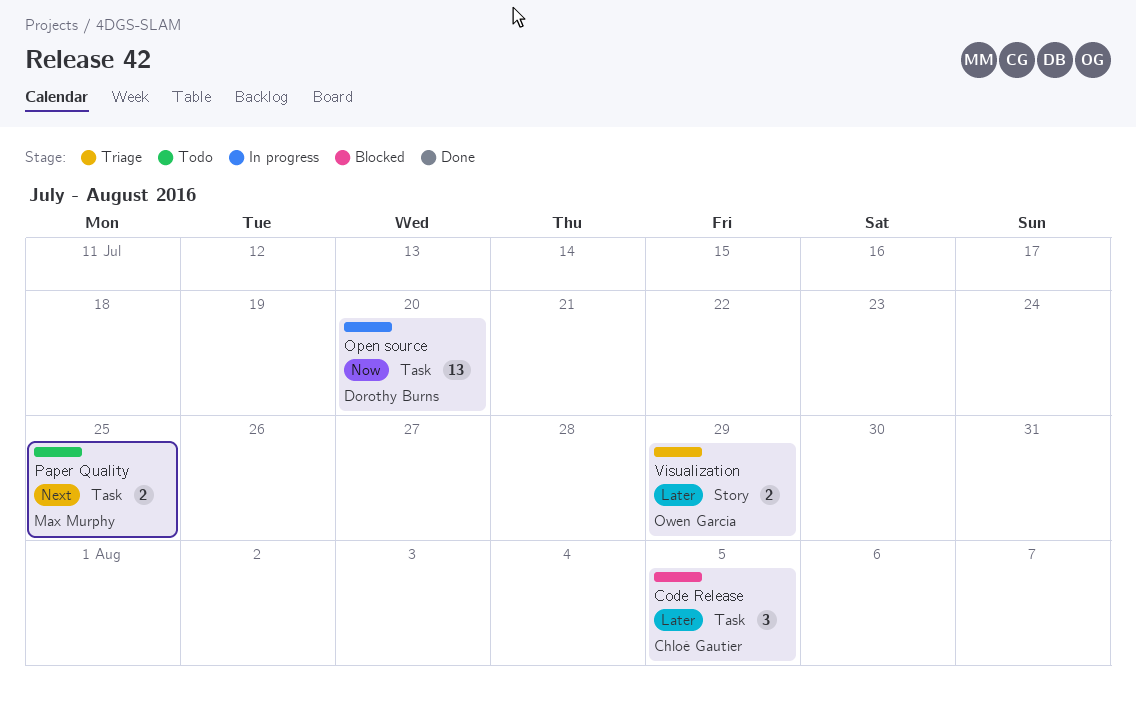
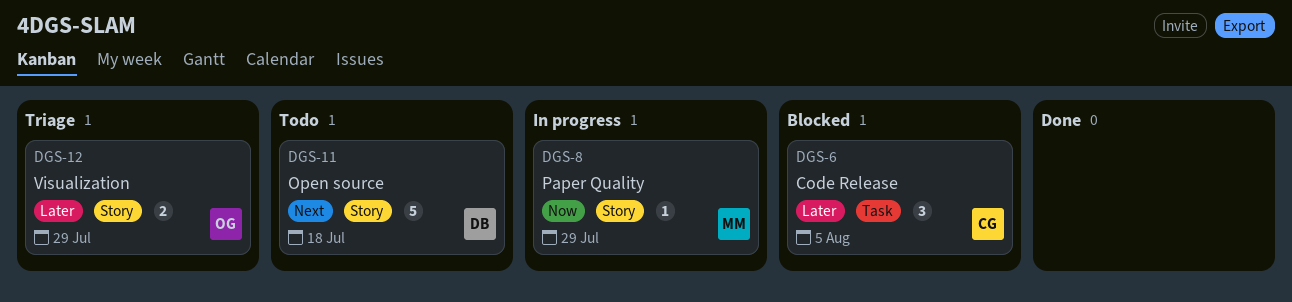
Open source, status: In progress -> Todo
Open source, priority: Now -> Next
Open source, label: Task -> Story
Open source, estimate: 13 -> 5
Open source, due: Jul 20 -> Jul 18
Paper Quality, status: Todo -> In progress
Paper Quality, priority: Next -> Now
Paper Quality, label: Task -> Story
Paper Quality, estimate: 2 -> 1
Paper Quality, due: Jul 25 -> Jul 29

